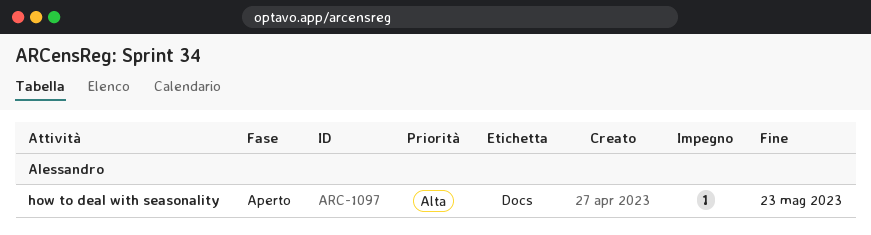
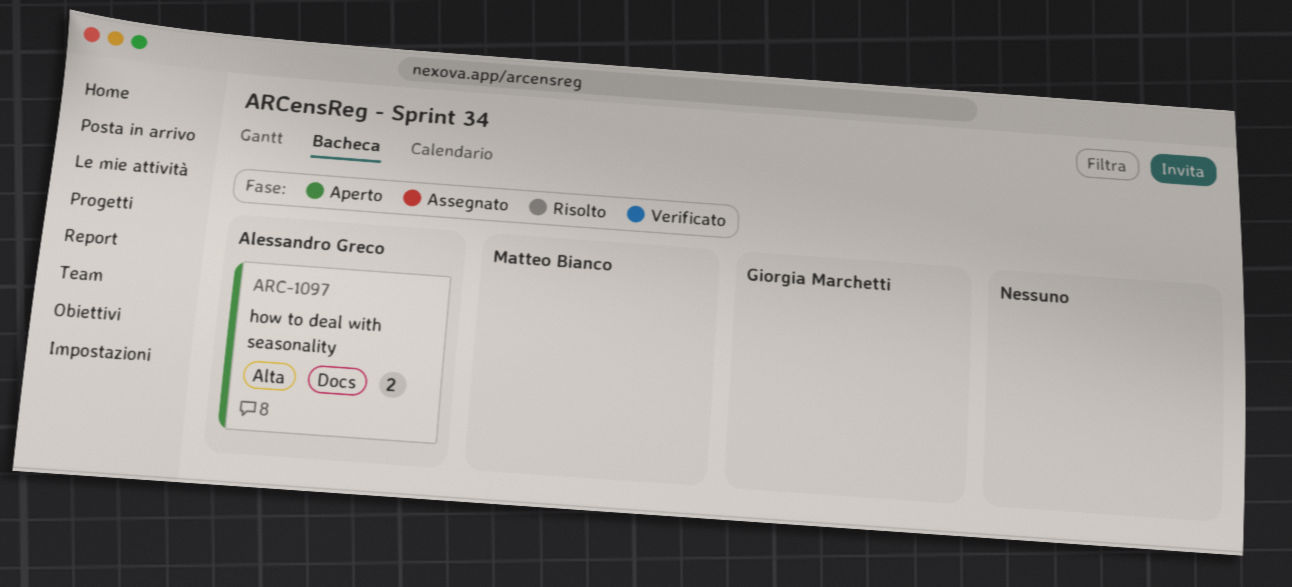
ARC-1097, estimate: 1 -> 2

